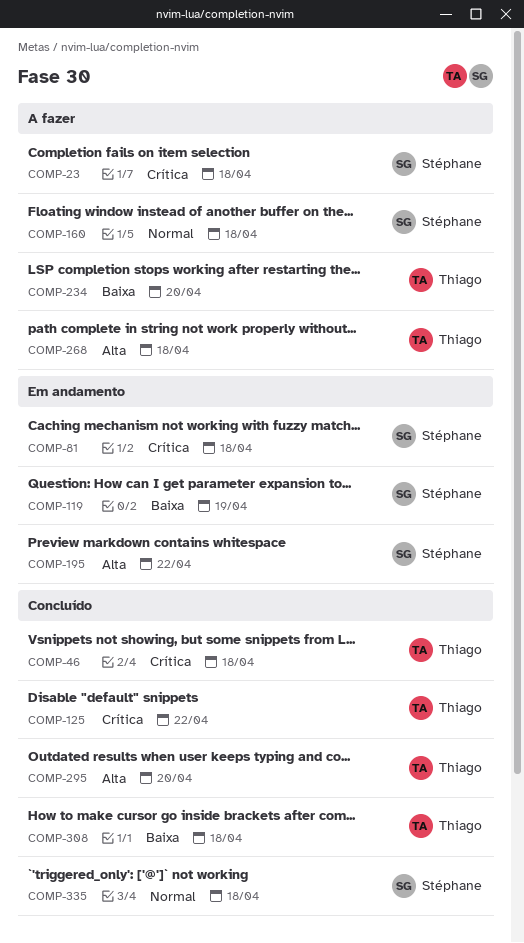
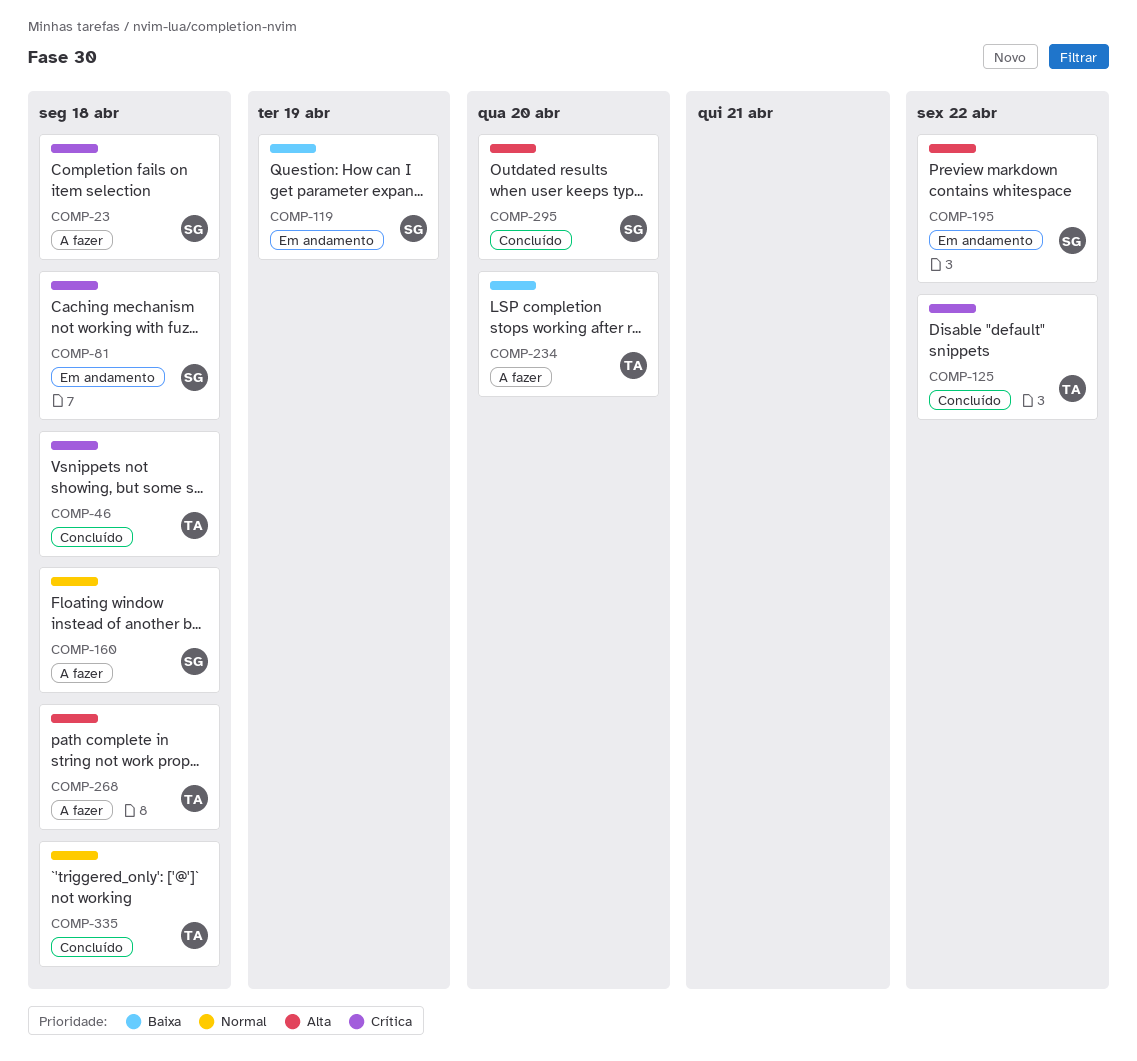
COMP-295, owner: Thiago -> Stéphane
COMP-308: present -> none
COMP-335, owner: Stéphane -> Thiago

